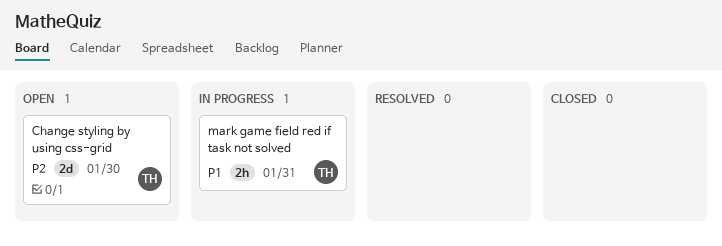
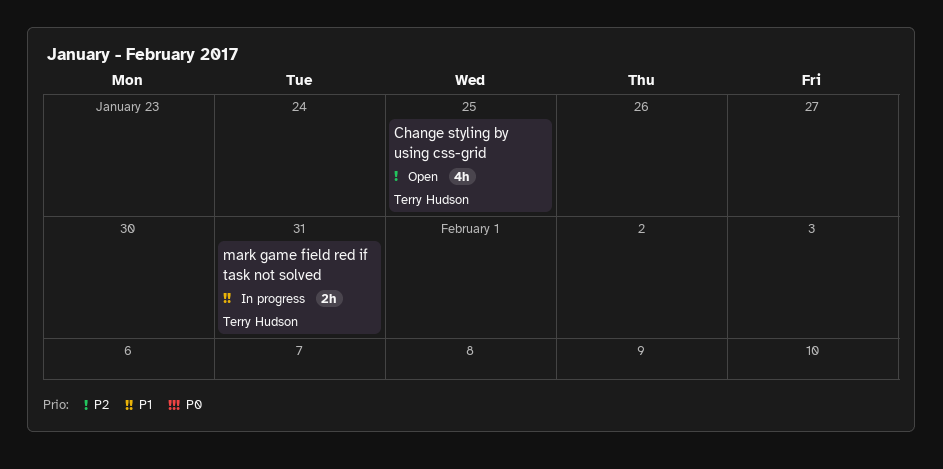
Change styling by using css-grid, estimate: 2d -> 4h
Change styling by using css-grid, due: Jan 30 -> Jan 25

